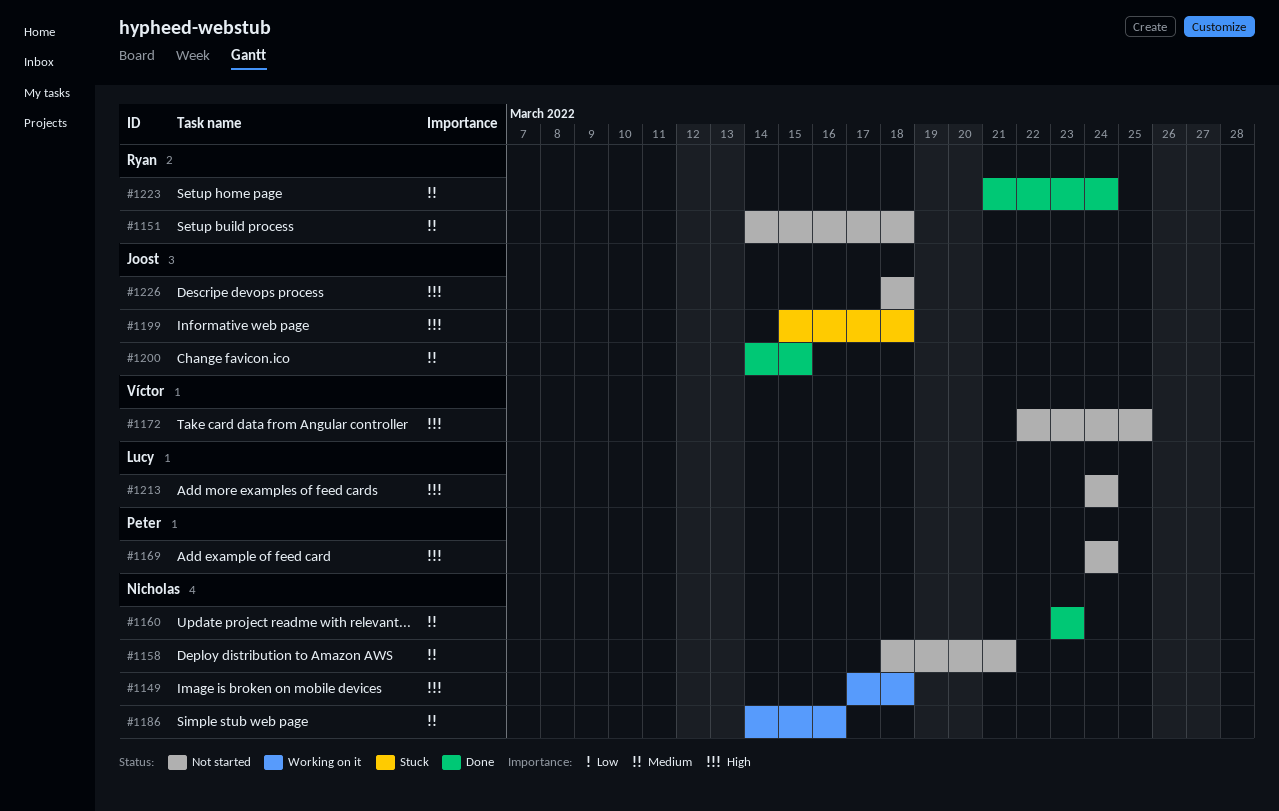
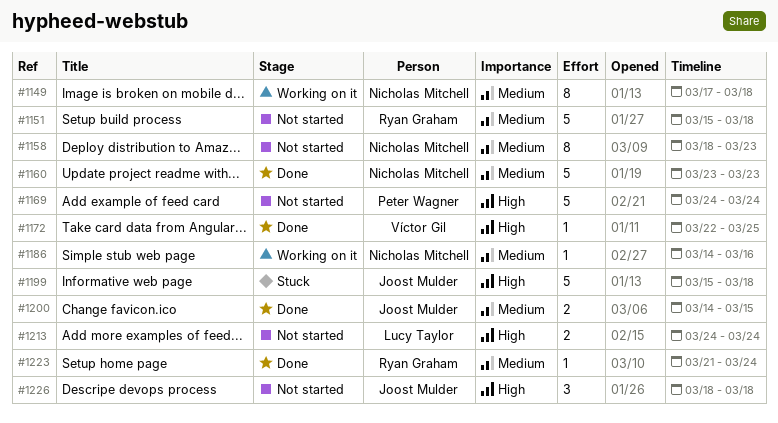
#1149, priority: High -> Medium
#1151, start: Mar 14 -> Mar 15
#1158, due: Mar 21 -> Mar 23
#1172, status: Not started -> Done

